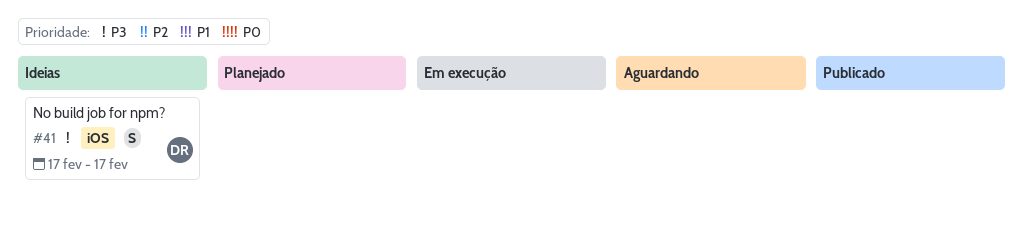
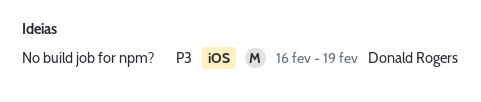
No build job for npm?, estimate: S -> M
No build job for npm?, start: Feb 17 -> Feb 16
No build job for npm?, due: Feb 17 -> Feb 19

